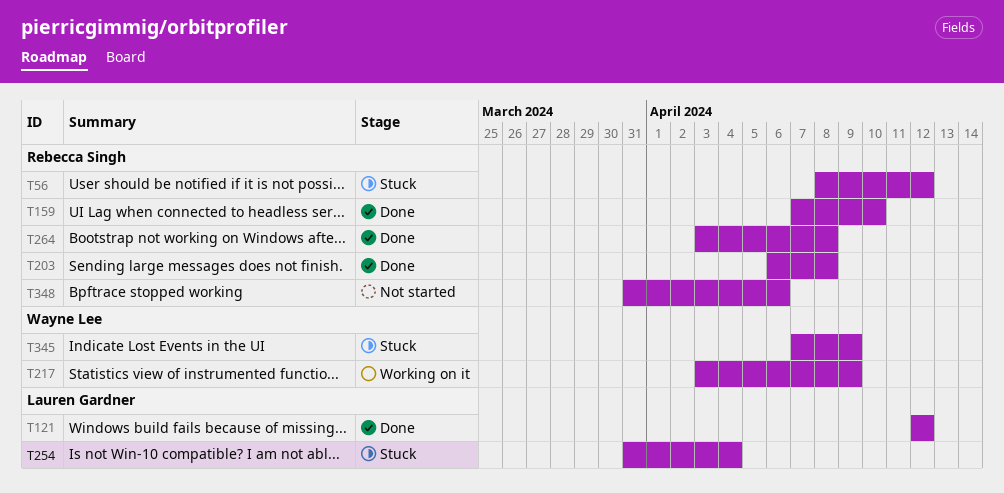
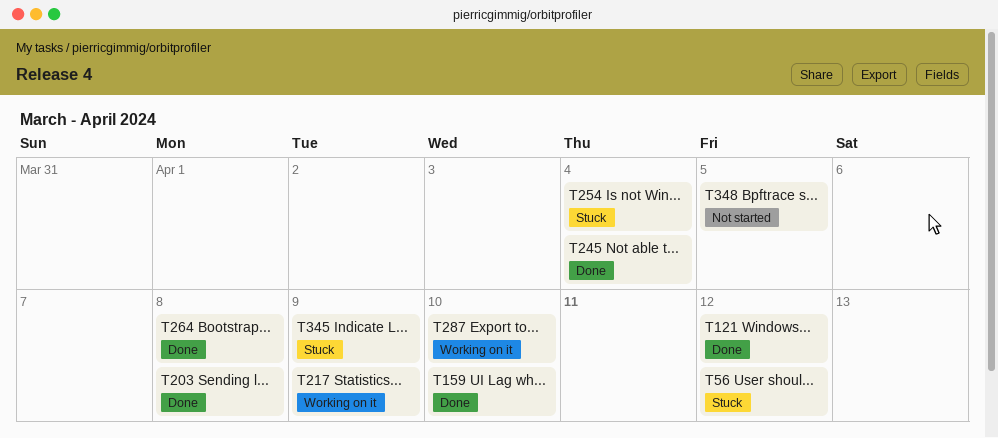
T245: none -> present
T287: none -> present
T348, due: Apr 6 -> Apr 5

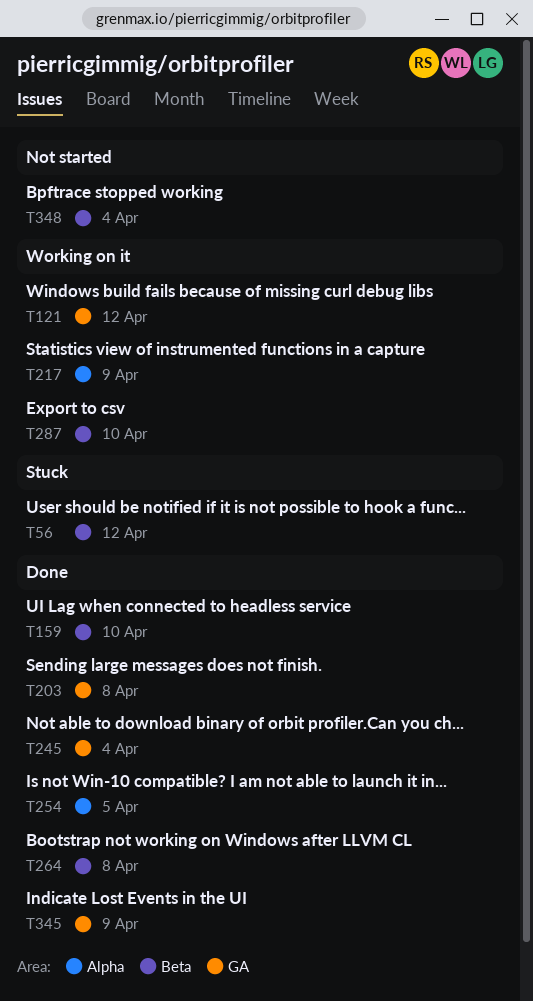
T121, status: Done -> Working on it
T254, status: Stuck -> Done
T254, due: Apr 4 -> Apr 5
T345, status: Stuck -> Done
T348, due: Apr 5 -> Apr 4

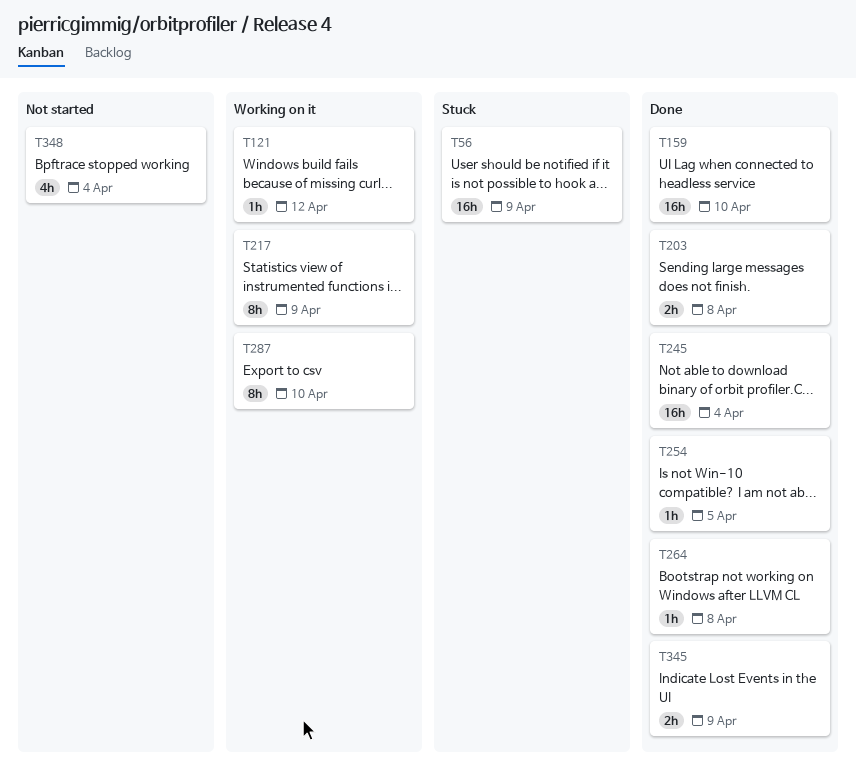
T56, due: Apr 12 -> Apr 9

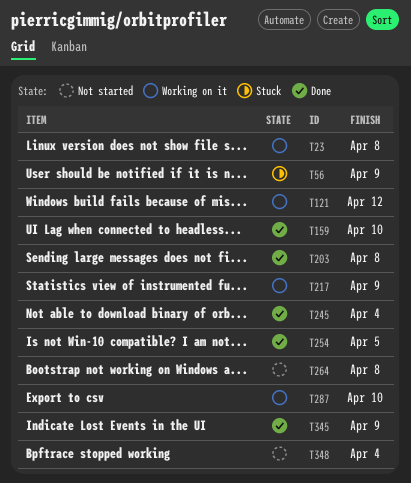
T23: none -> present
T264, status: Done -> Not started

